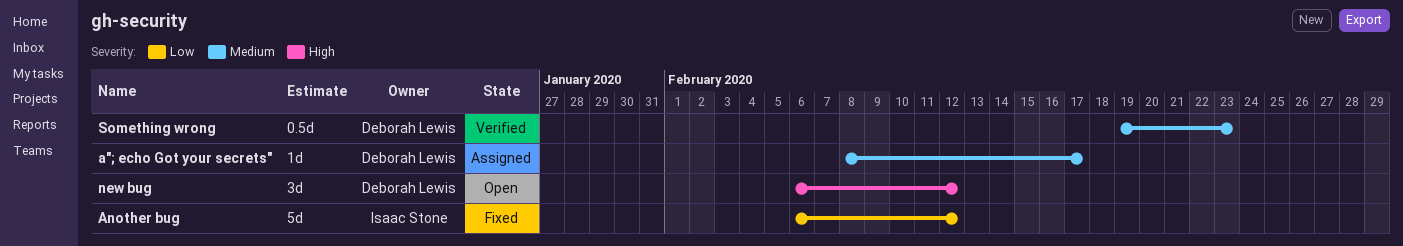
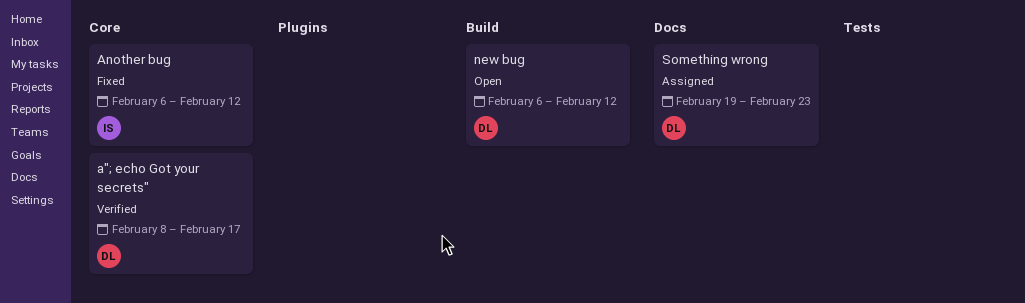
a"; echo Got your secrets", status: Assigned -> Verified
Something wrong, status: Verified -> Assigned

